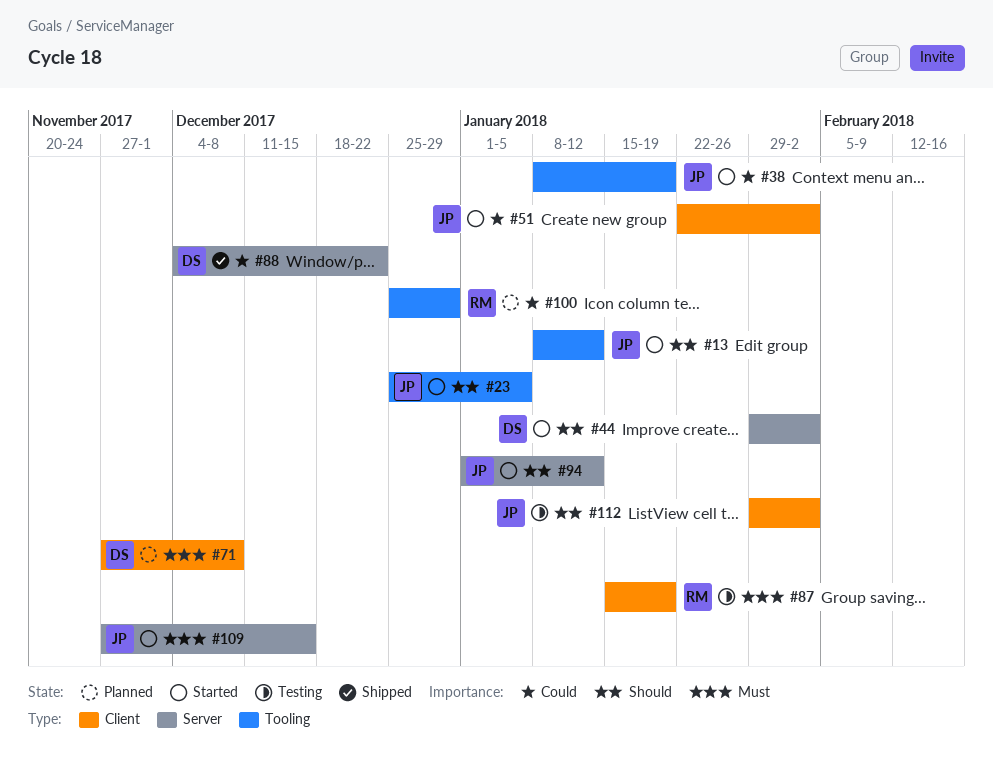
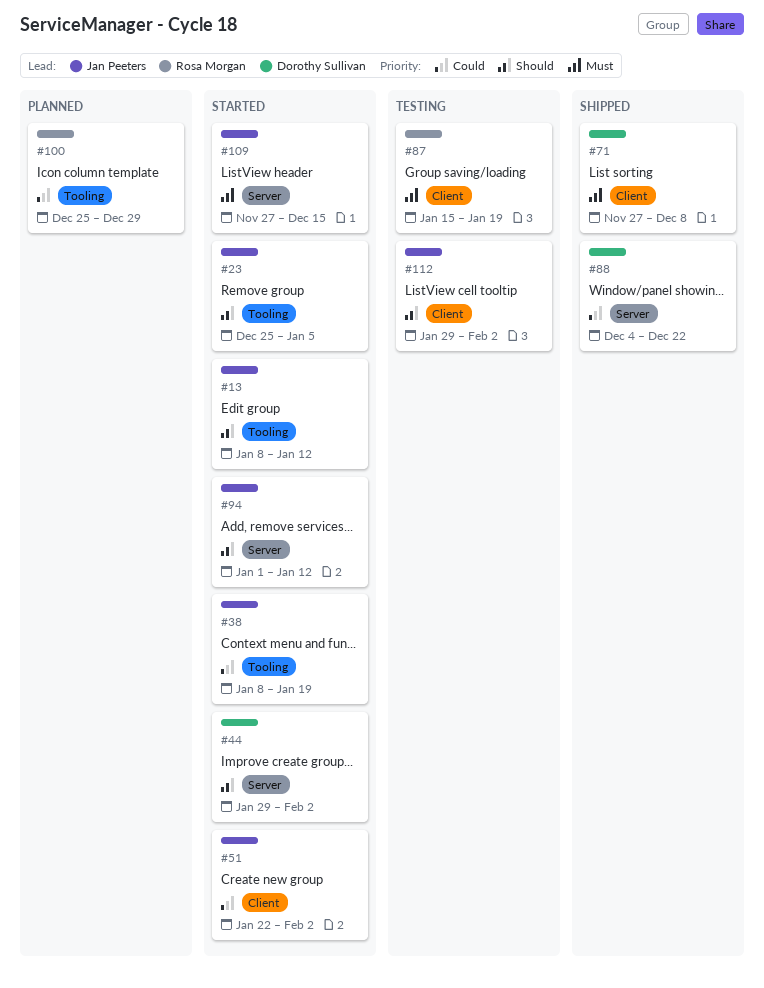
#71, status: Planned -> Shipped

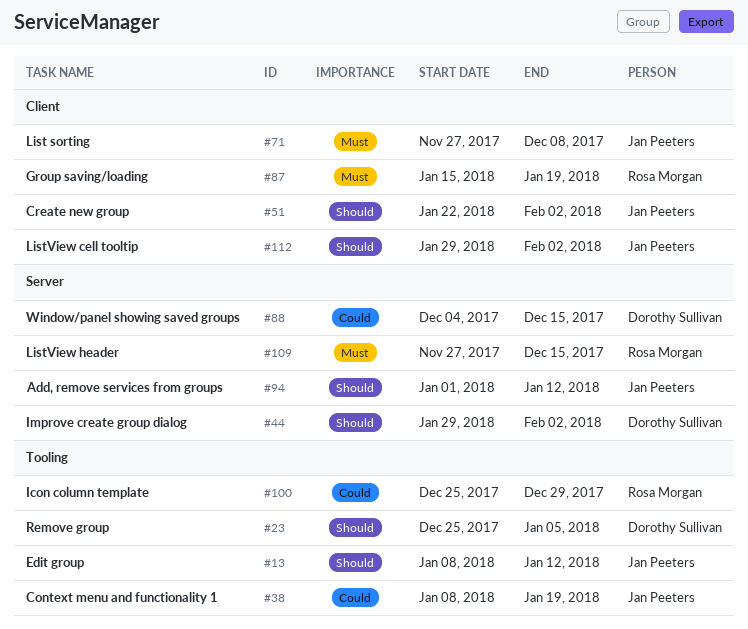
#23, owner: Jan Peeters -> Dorothy Sullivan
#51, priority: Could -> Should
#71, owner: Dorothy Sullivan -> Jan Peeters
#88, due: Dec 22 -> Dec 15
#109, owner: Jan Peeters -> Rosa Morgan

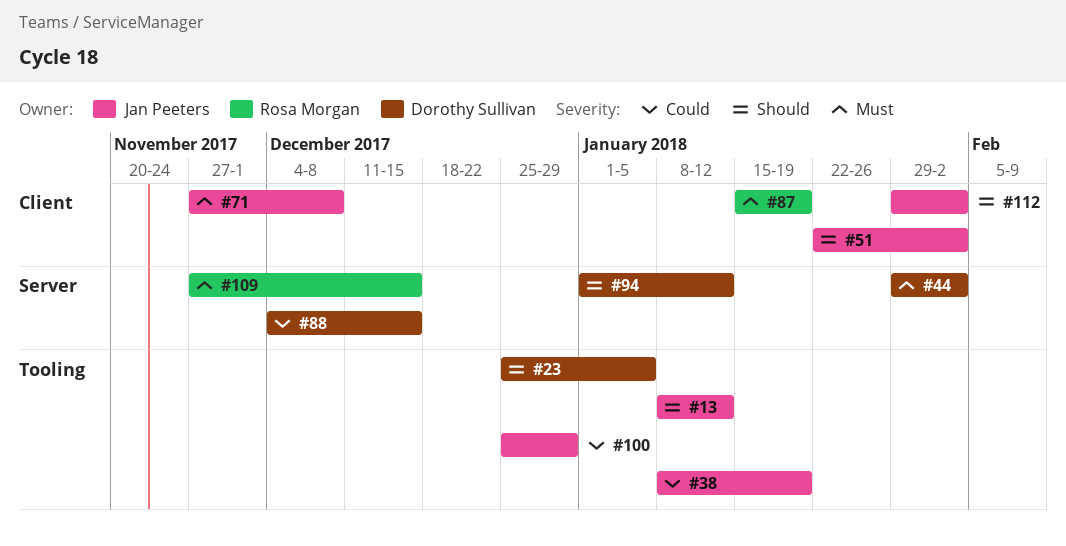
#44, priority: Should -> Must
#94, owner: Jan Peeters -> Dorothy Sullivan
#100, owner: Rosa Morgan -> Jan Peeters

